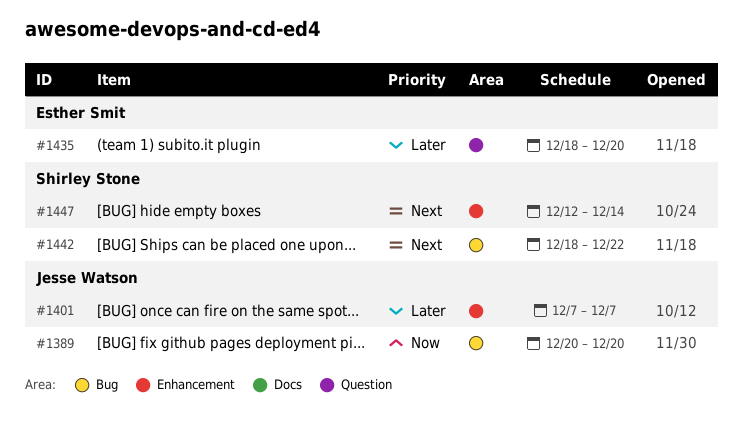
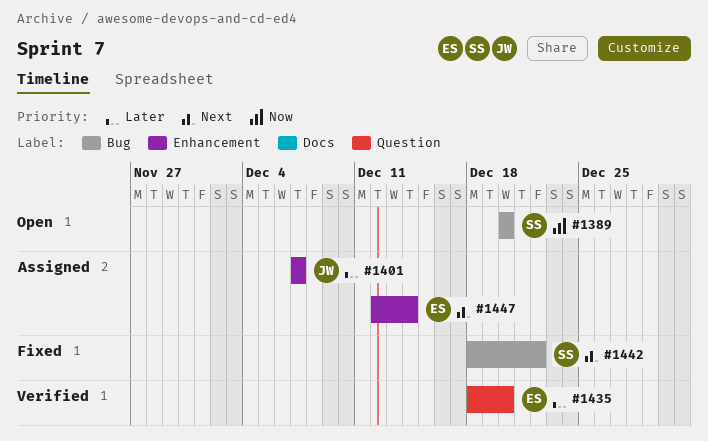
#1389, owner: Jesse Watson -> Shirley Stone
#1447, owner: Shirley Stone -> Esther Smit

